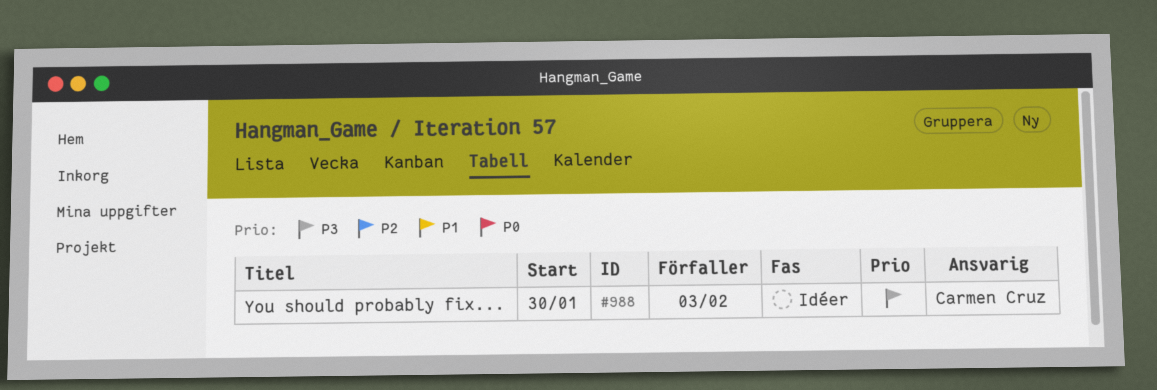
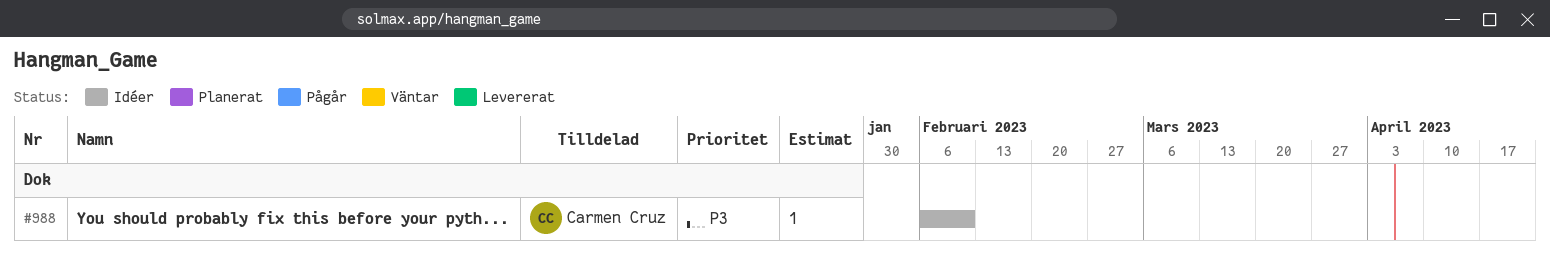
#988, start: Jan 30 -> Feb 6
#988, due: Feb 3 -> Feb 10

